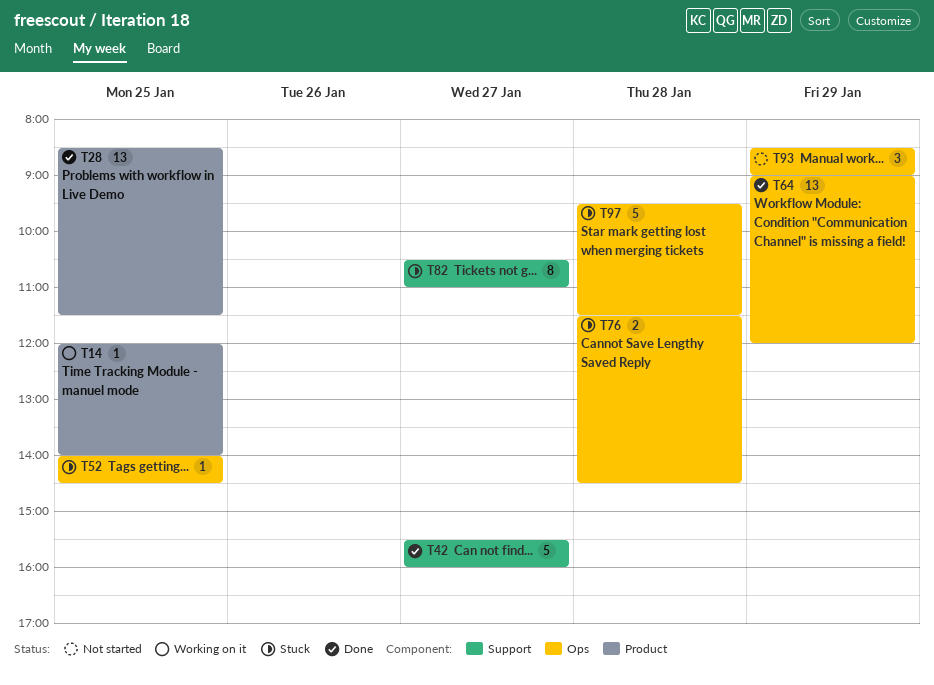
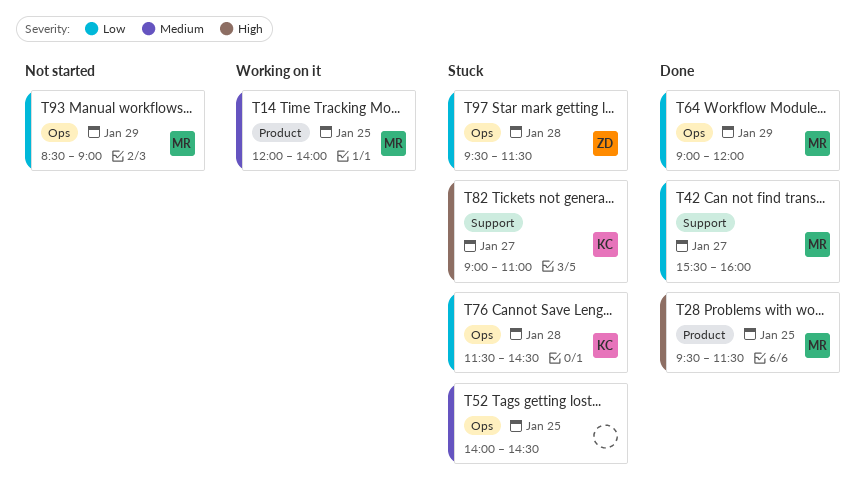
T28, begins: 08:30 -> 09:30
T82, begins: 10:30 -> 09:00

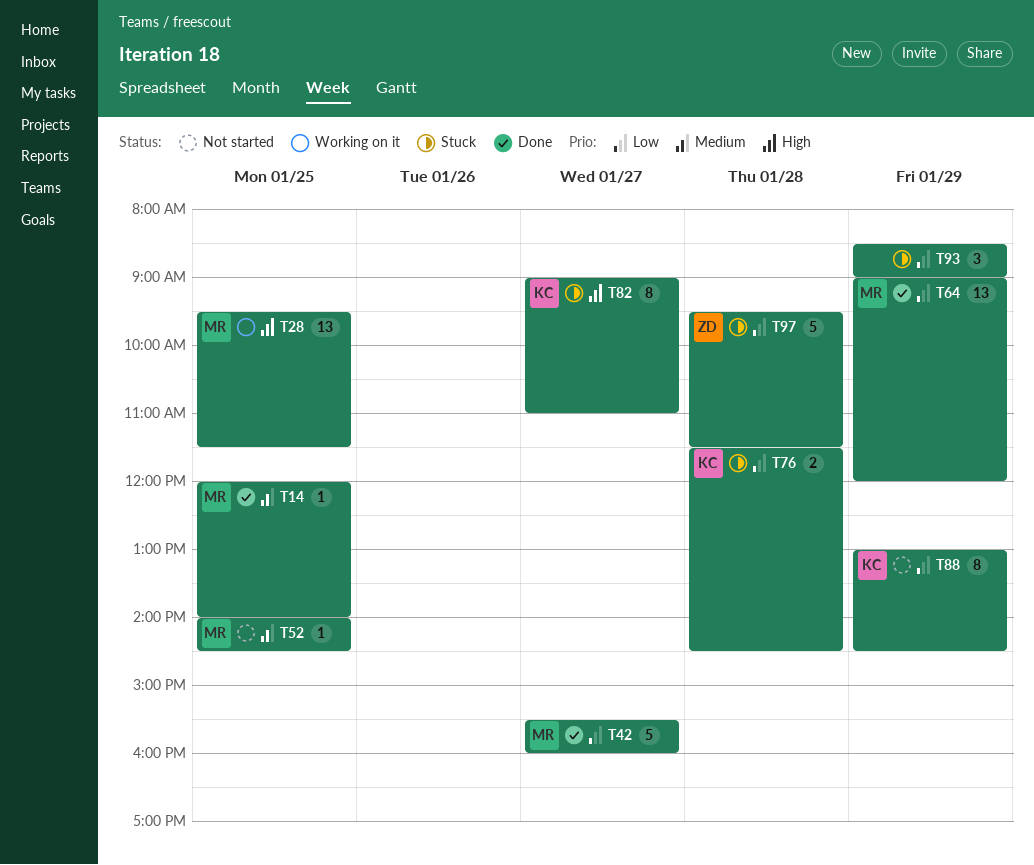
T14, status: Working on it -> Done
T28, status: Done -> Working on it
T52, status: Stuck -> Not started
T52, owner: none -> MR
T88: none -> present
T93, status: Not started -> Stuck
T93, owner: MR -> none

